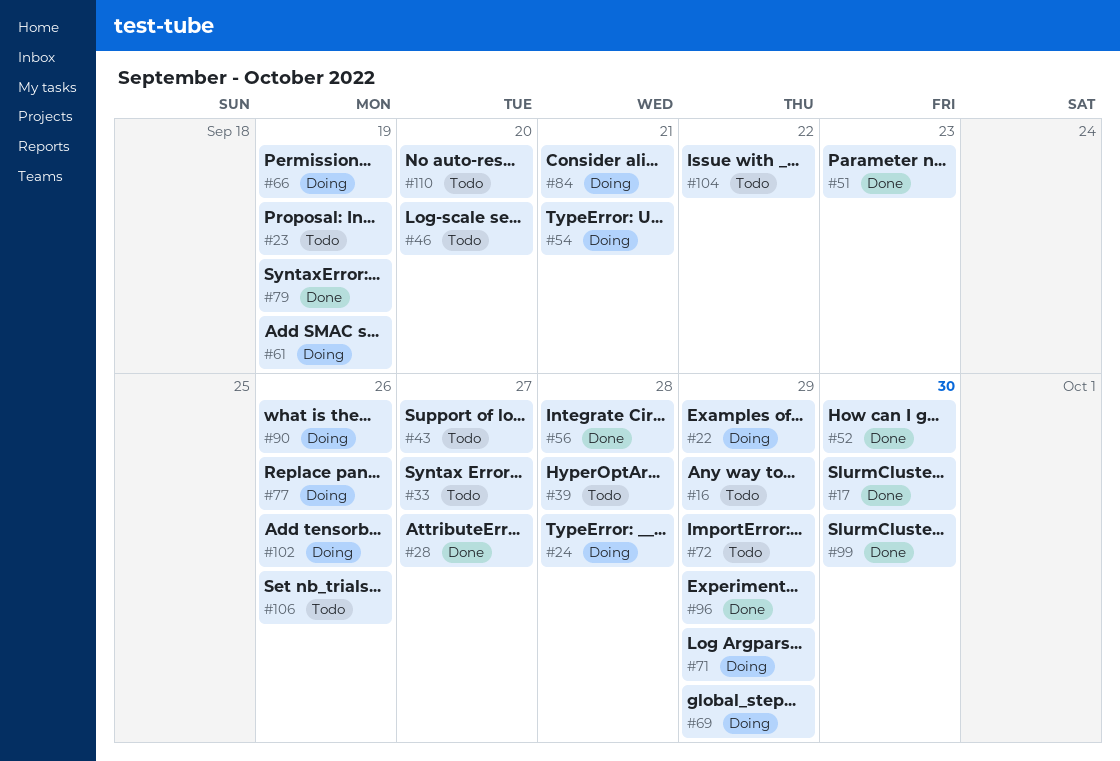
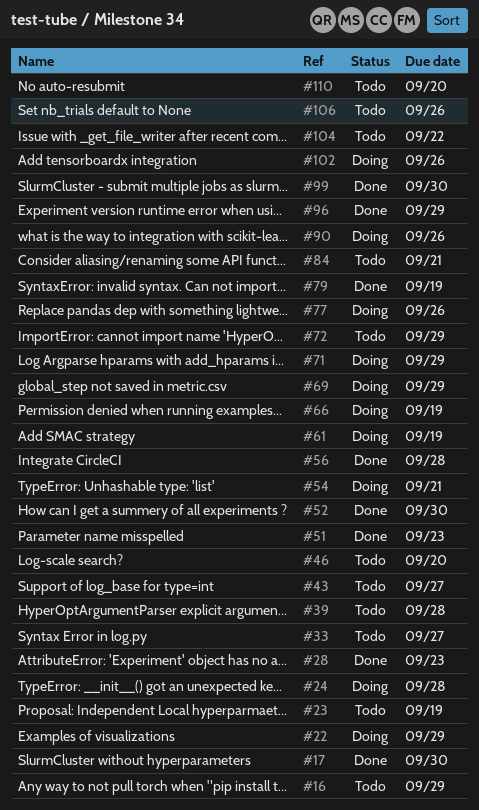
#28, due: Sep 27 -> Sep 23
#84, status: Doing -> Todo

